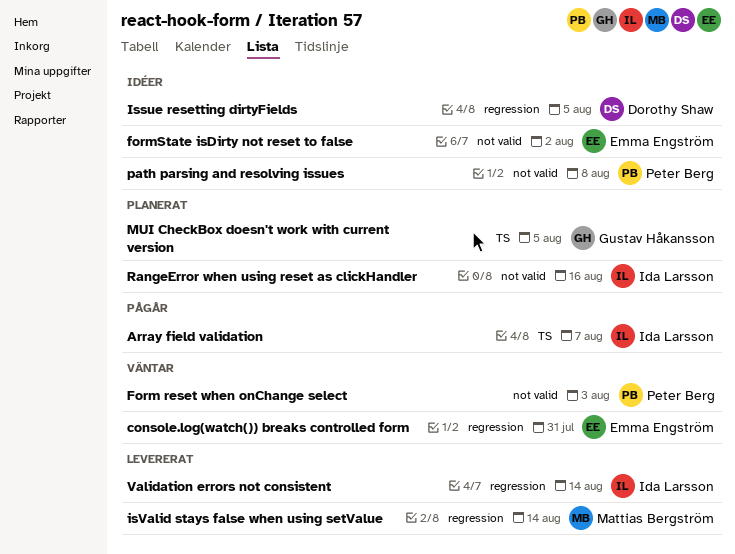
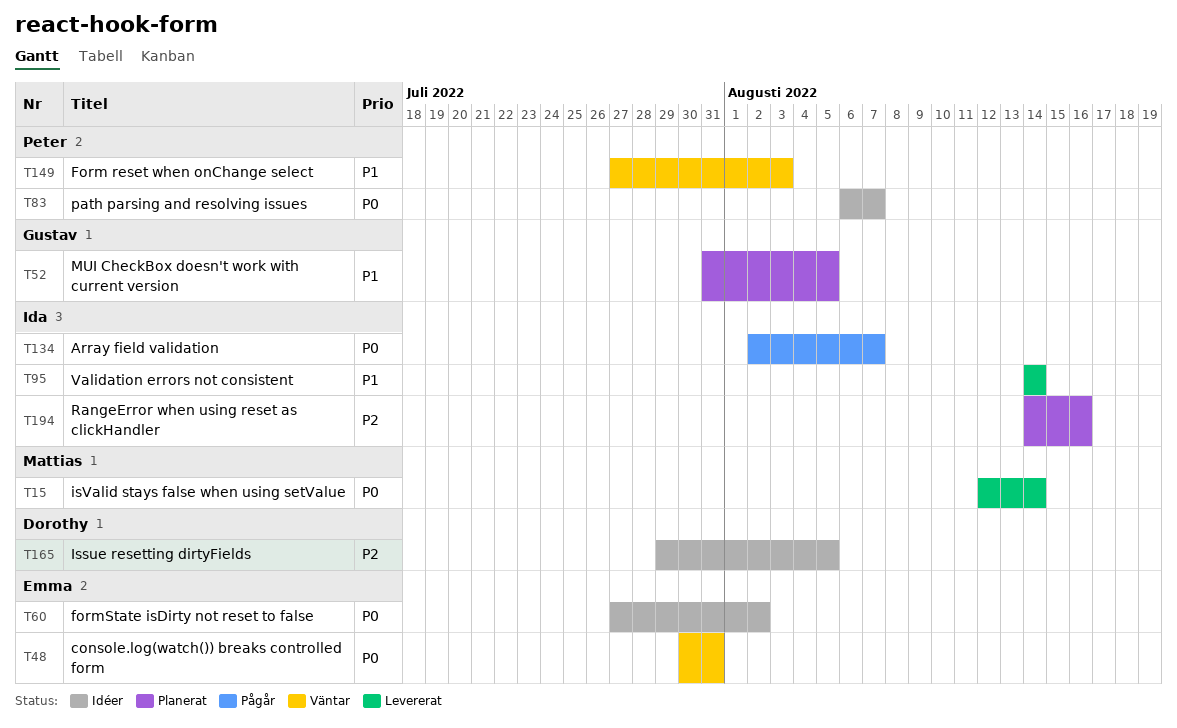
path parsing and resolving issues, due: Aug 8 -> Aug 7

